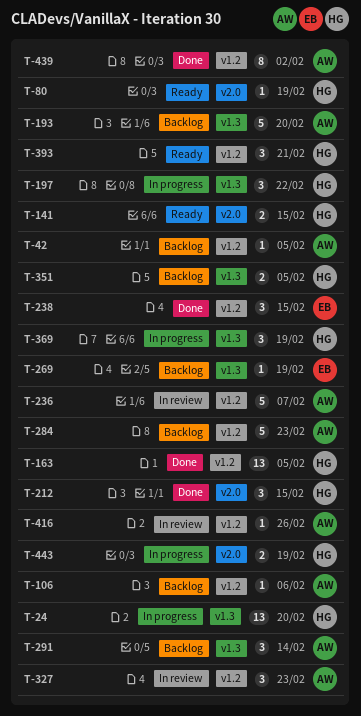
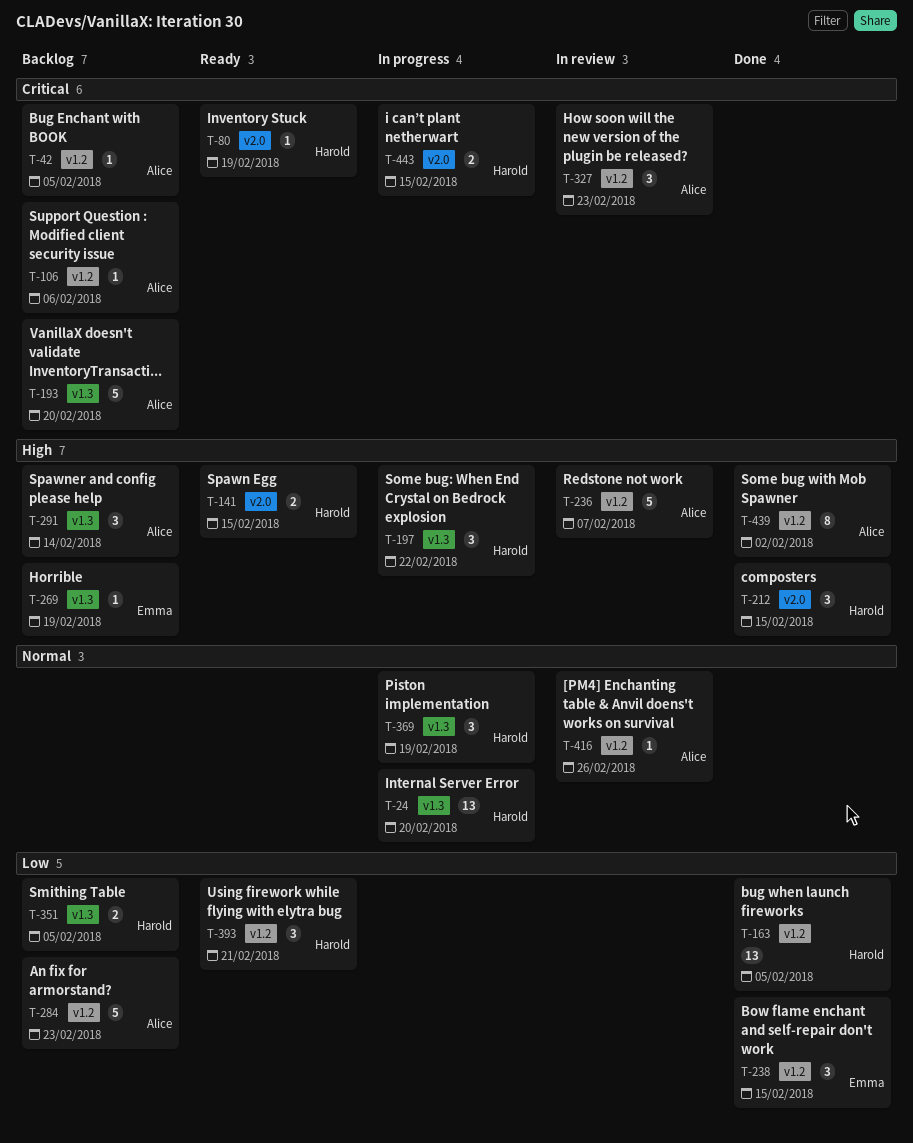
T-443, due: Feb 19 -> Feb 15

